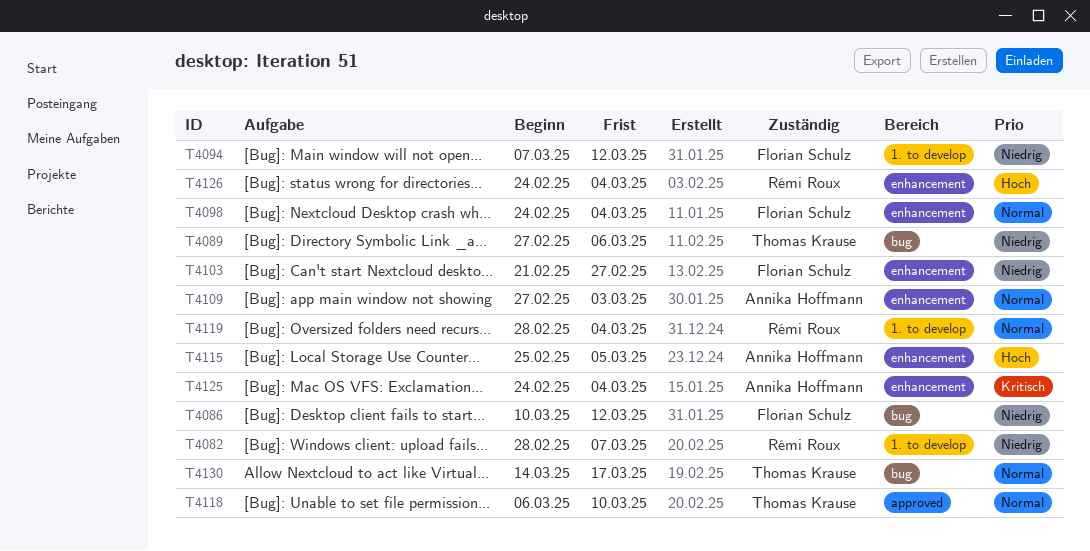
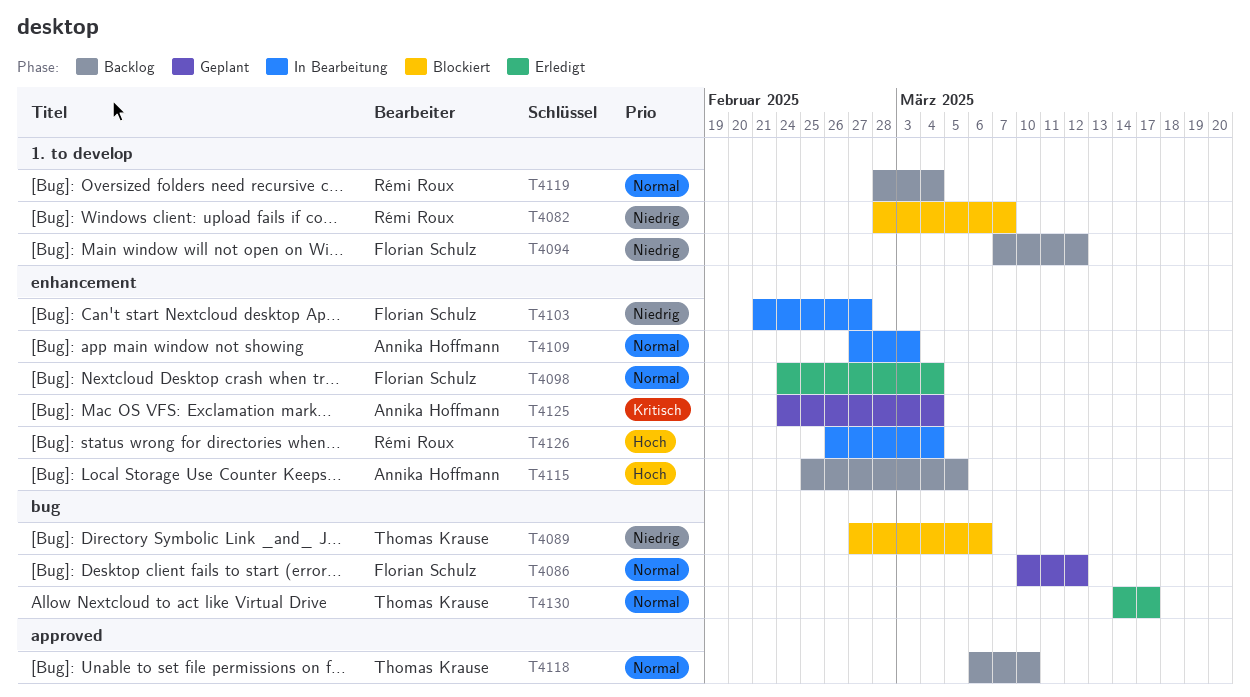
T4086, priority: Niedrig -> Normal
T4126, start: Feb 24 -> Feb 26

